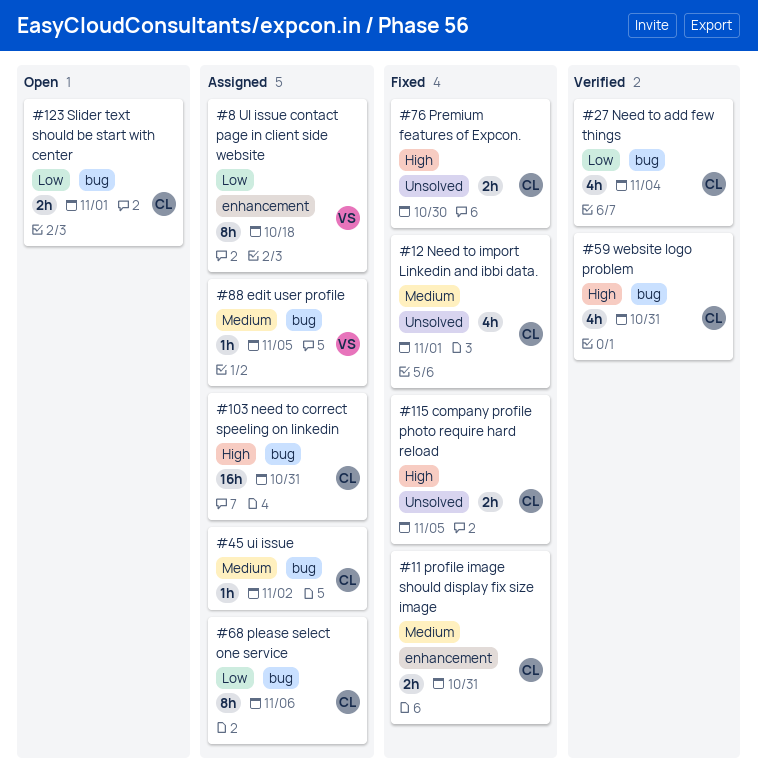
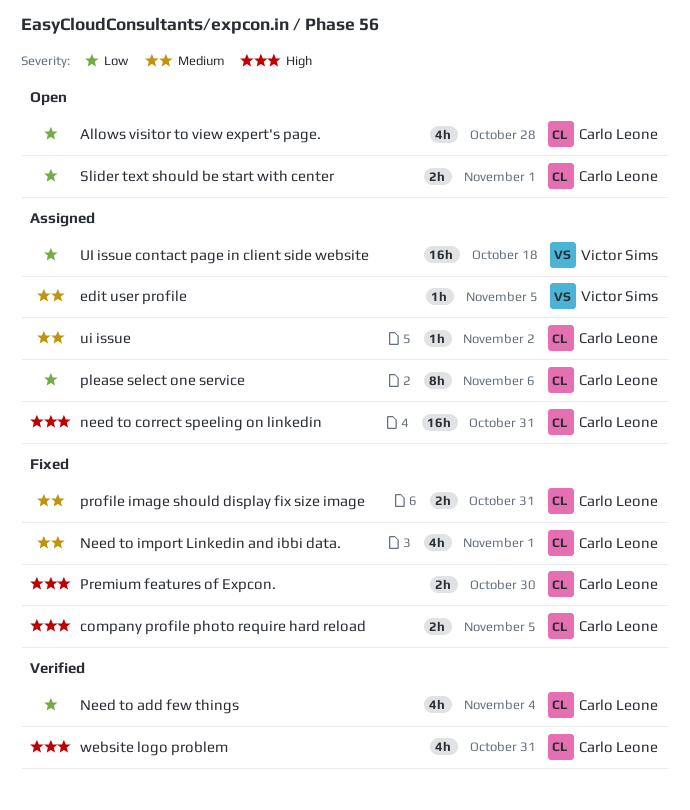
Allows visitor to view expert's page.: none -> present
UI issue contact page in client side website, estimate: 8h -> 16h

